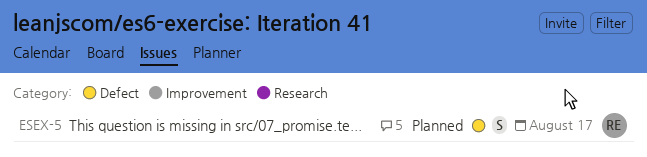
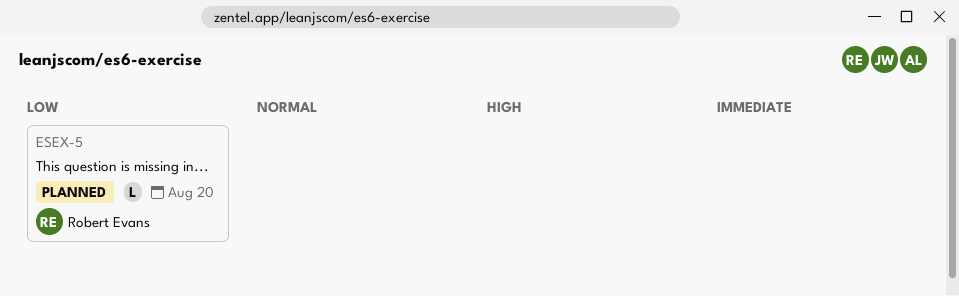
ESEX-5, estimate: S -> L
ESEX-5, due: Aug 17 -> Aug 20

